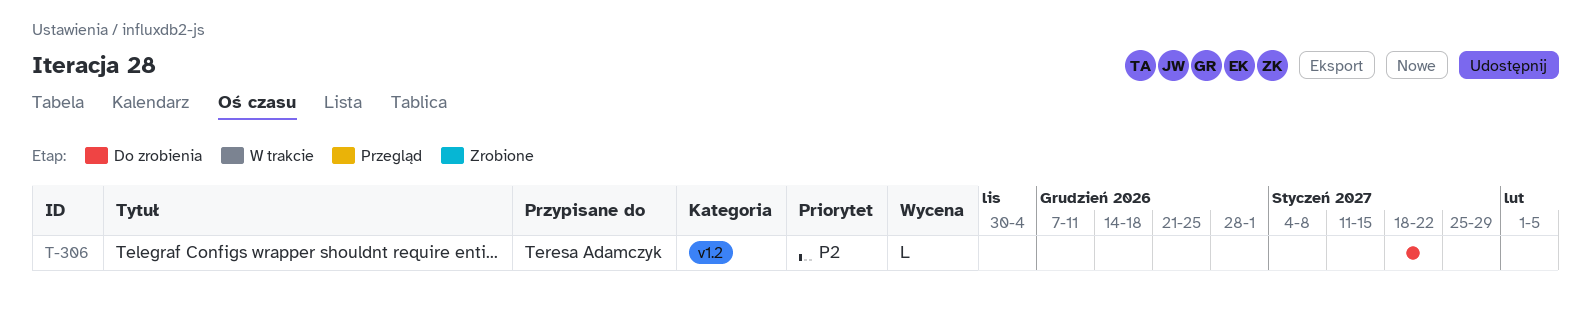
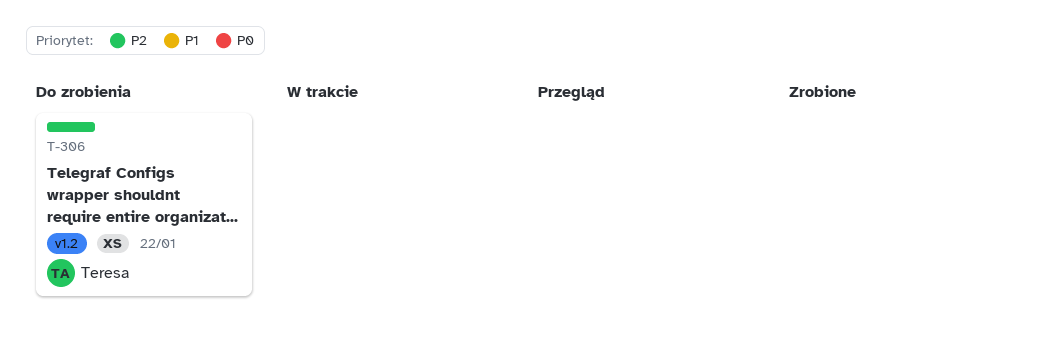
T-306, estimate: L -> XS

